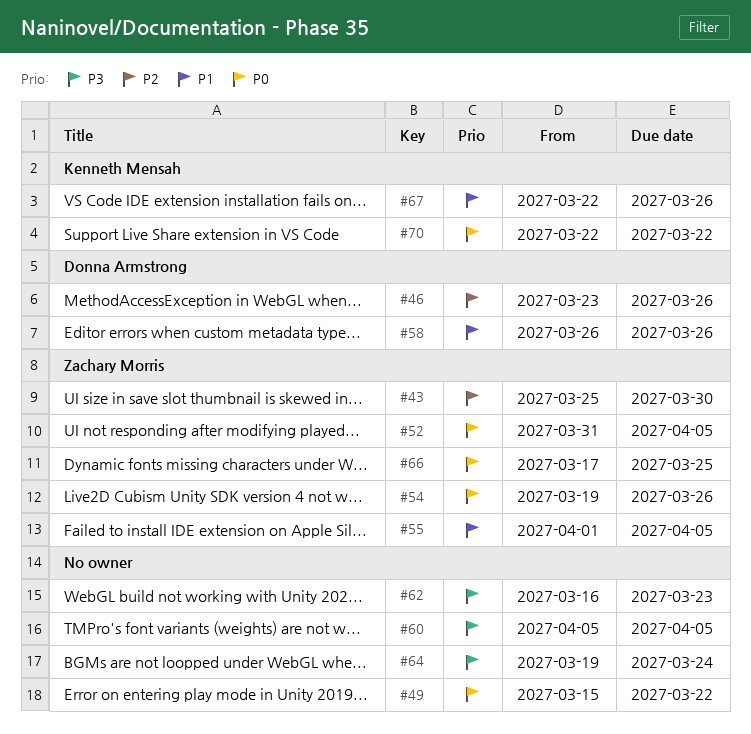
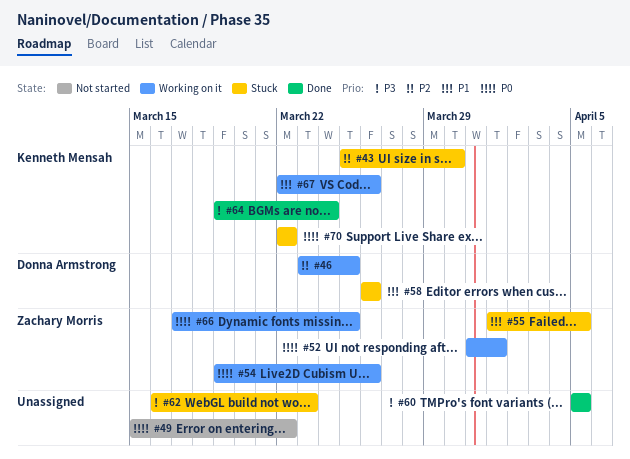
#43, owner: Zachary Morris -> Kenneth Mensah
#46, due: Mar 26 -> Mar 25
#52, due: Apr 5 -> Apr 1
#64, owner: none -> Kenneth Mensah

